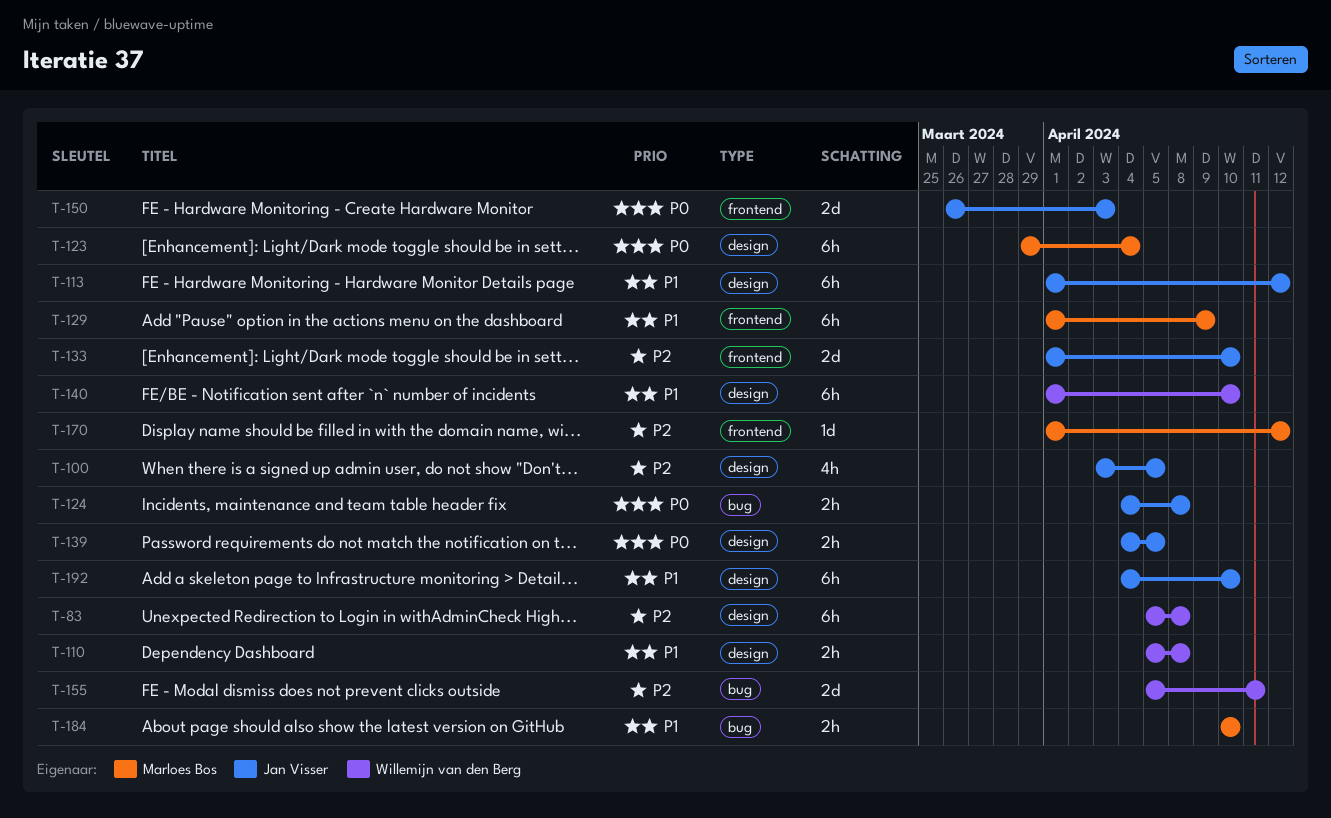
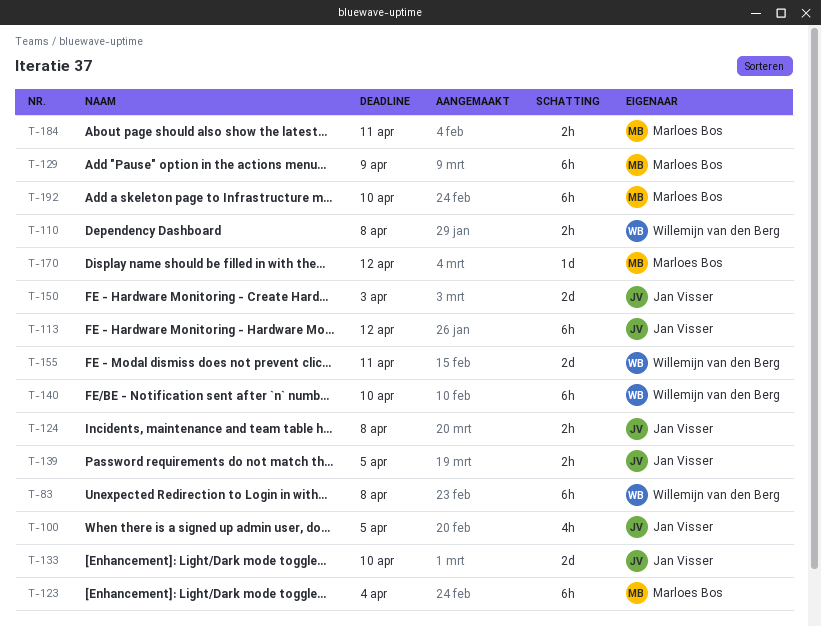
T-184, due: Apr 10 -> Apr 11
T-192, owner: Jan Visser -> Marloes Bos

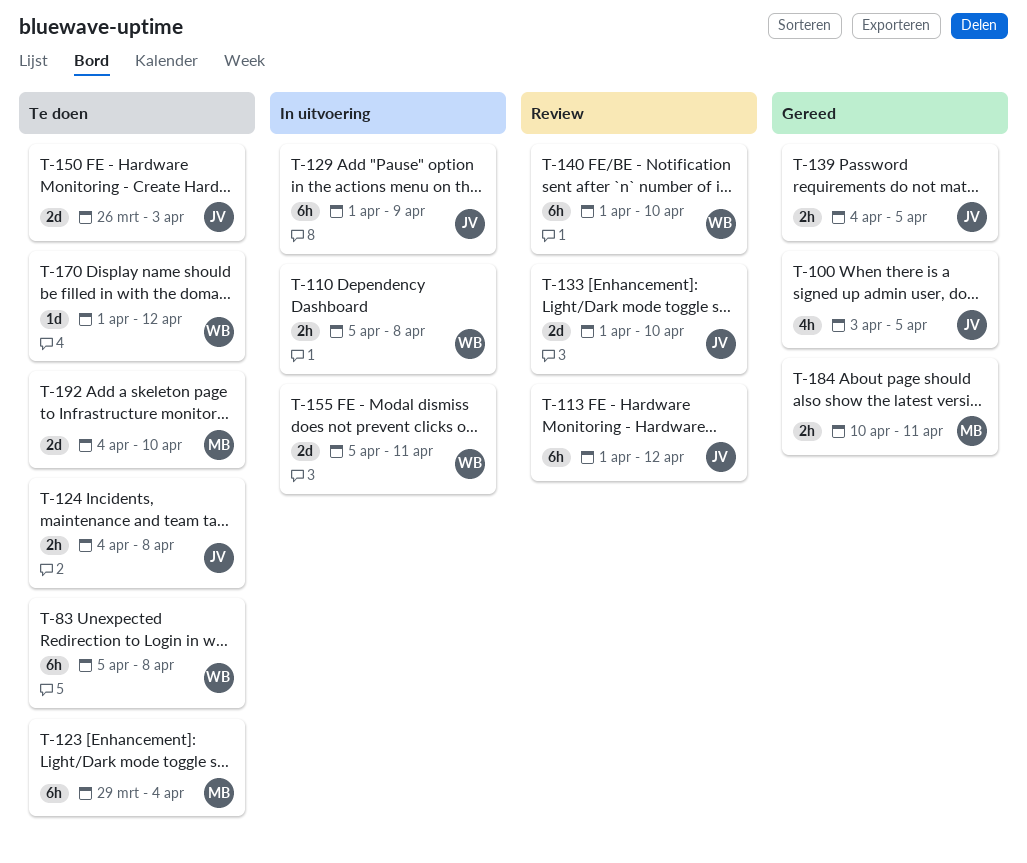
T-129, owner: Marloes Bos -> Jan Visser
T-170, owner: Marloes Bos -> Willemijn van den Berg
T-192, estimate: 6h -> 2d

